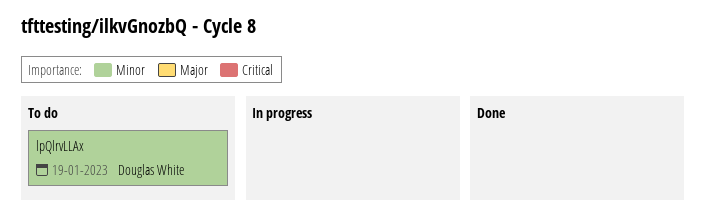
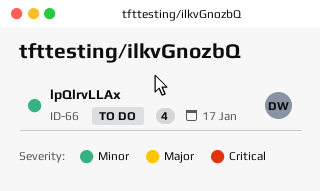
lpQlrvLLAx, due: Jan 19 -> Jan 17

